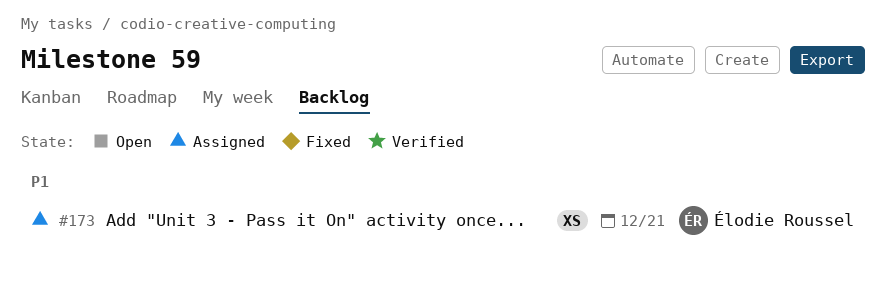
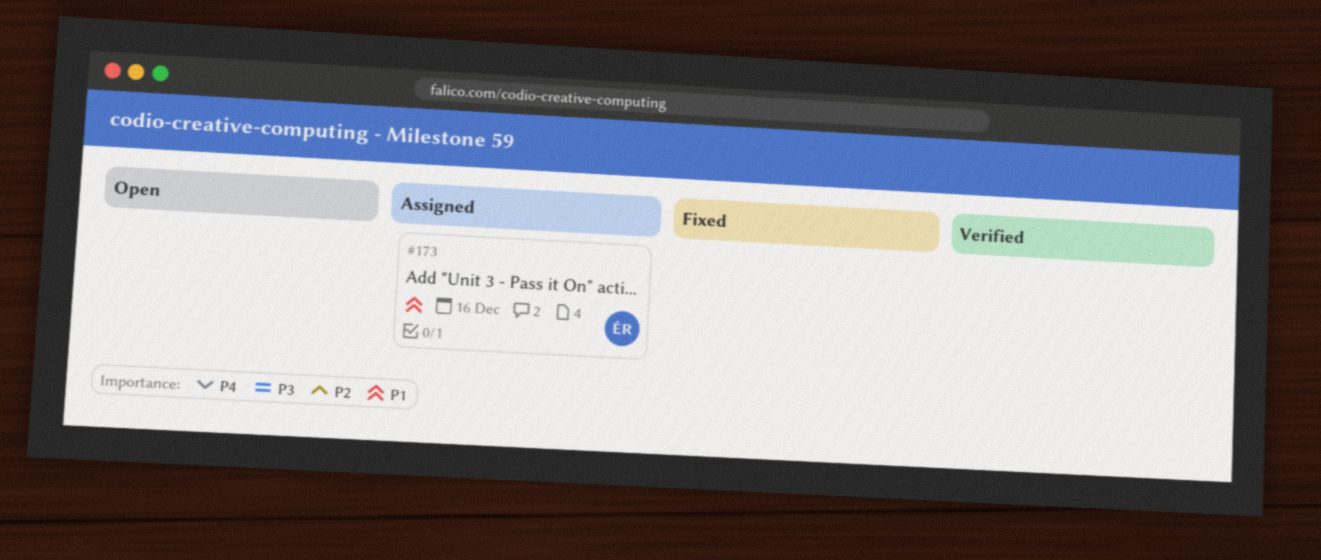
#173, due: Dec 21 -> Dec 16

